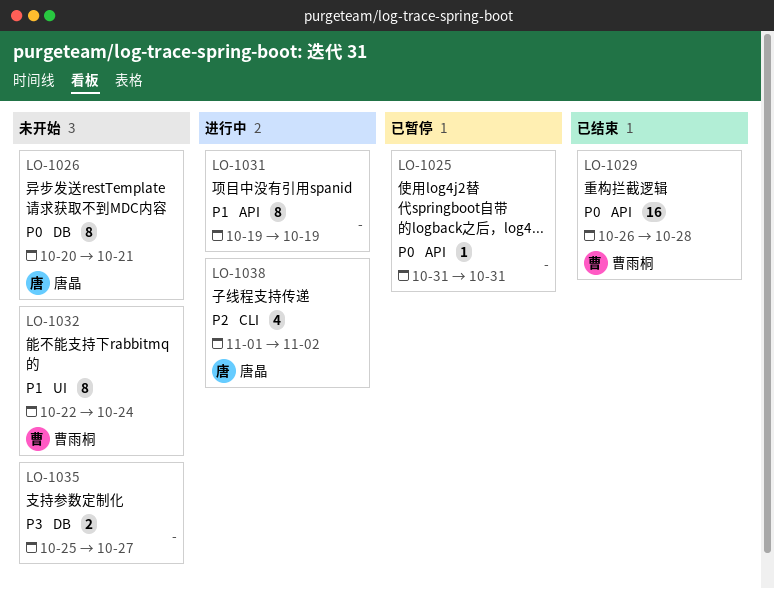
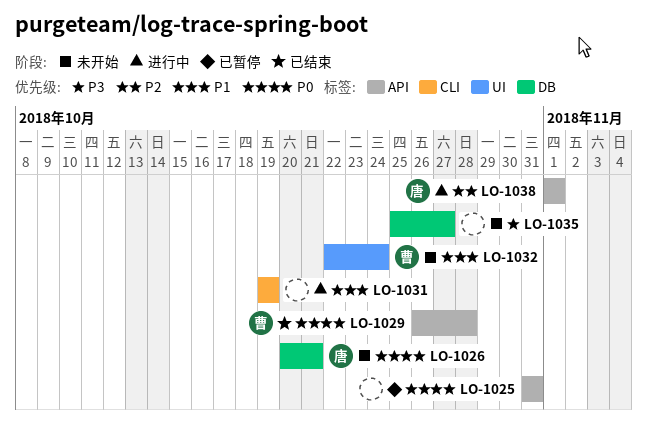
LO-1031, label: API -> CLI
LO-1038, label: CLI -> API
LO-1038, due: Nov 2 -> Nov 1

